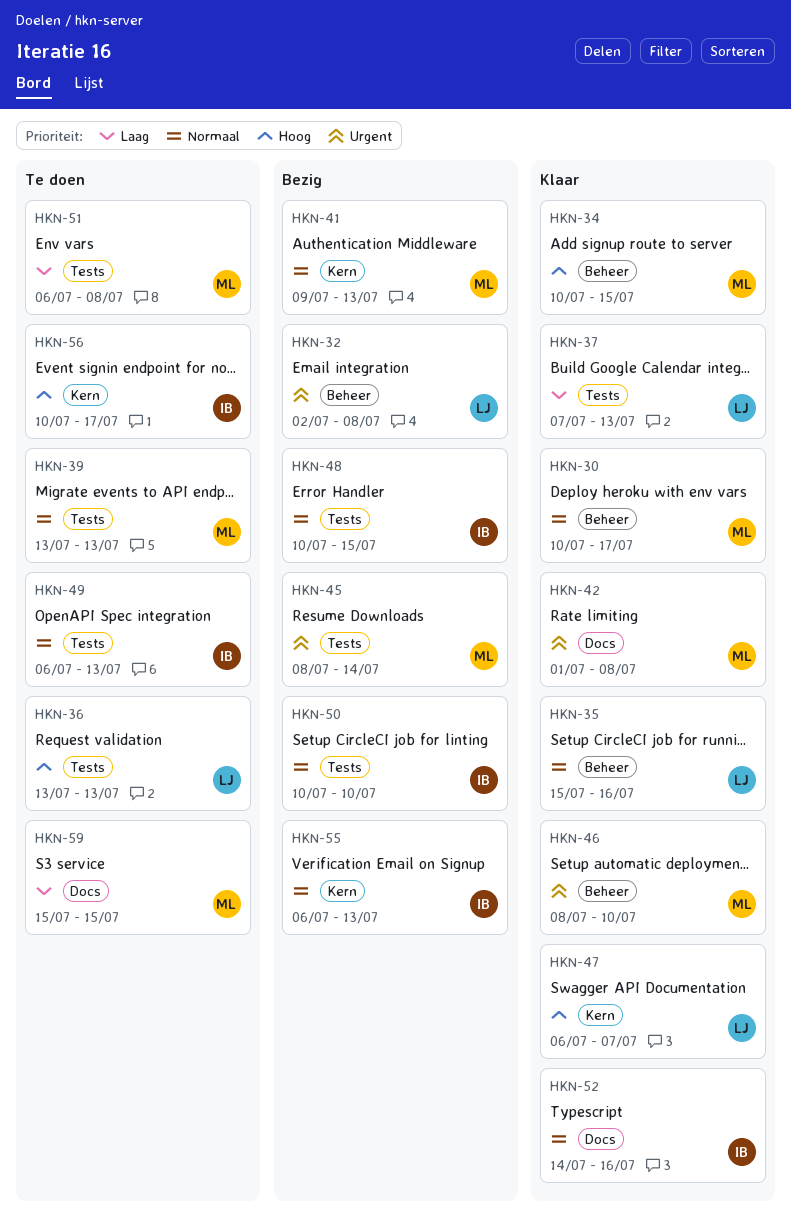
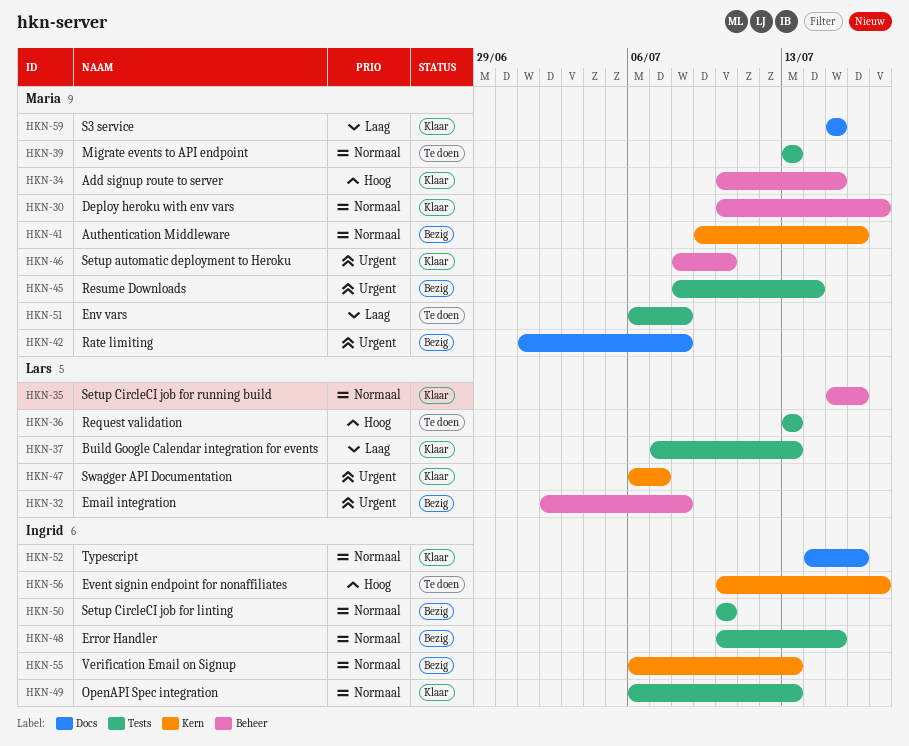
HKN-41, due: Jul 13 -> Jul 16
HKN-42, status: Klaar -> Bezig
HKN-47, priority: Hoog -> Urgent
HKN-49, status: Te doen -> Klaar
HKN-59, status: Te doen -> Klaar

